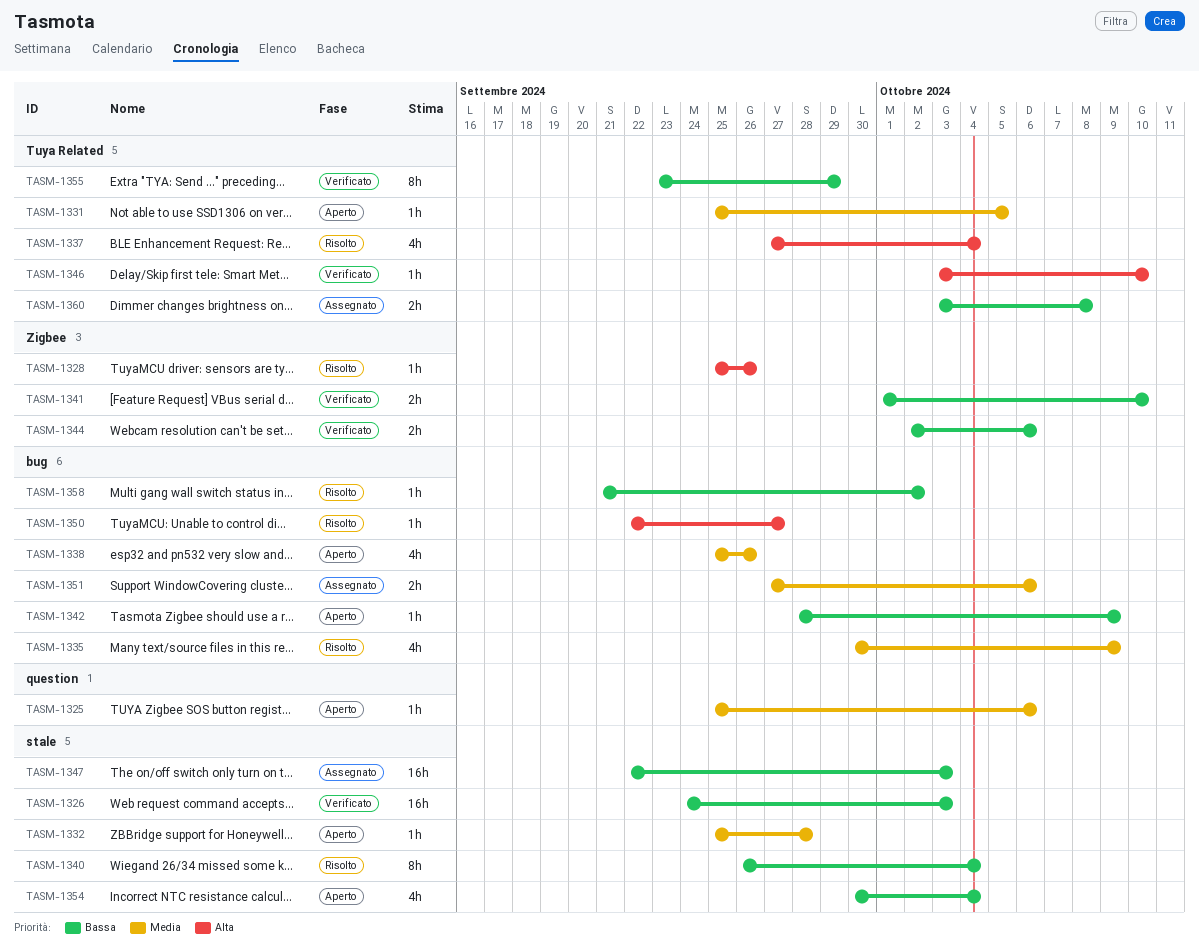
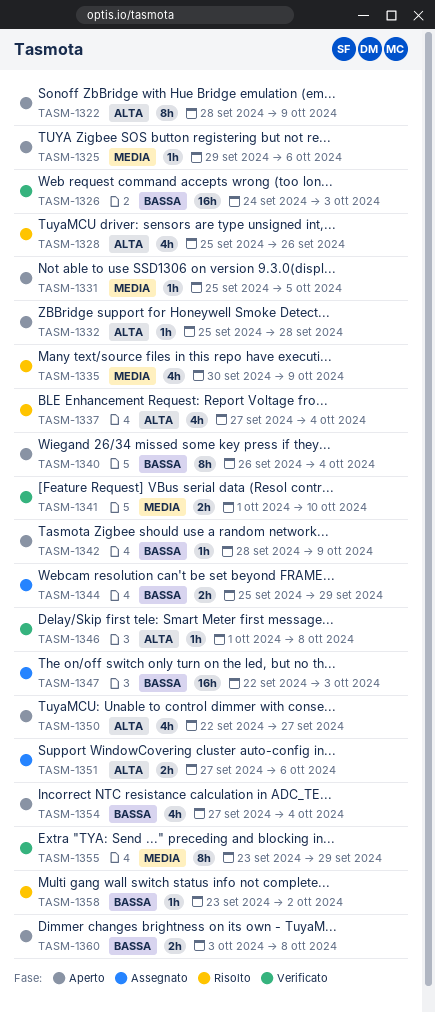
TASM-1322: none -> present
TASM-1325, start: Sep 25 -> Sep 29
TASM-1328, estimate: 1h -> 4h
TASM-1332, priority: Media -> Alta
TASM-1338: present -> none
TASM-1340, status: Risolto -> Aperto
TASM-1341, priority: Bassa -> Media
TASM-1344, status: Verificato -> Assegnato
TASM-1344, start: Oct 2 -> Sep 25
TASM-1344, due: Oct 6 -> Sep 29
TASM-1346, start: Oct 3 -> Oct 1
TASM-1346, due: Oct 10 -> Oct 8
TASM-1350, status: Risolto -> Aperto
TASM-1350, estimate: 1h -> 4h
TASM-1351, priority: Media -> Alta
TASM-1354, start: Sep 30 -> Sep 27
TASM-1355, priority: Bassa -> Media
TASM-1358, start: Sep 21 -> Sep 23
TASM-1360, status: Assegnato -> Aperto

